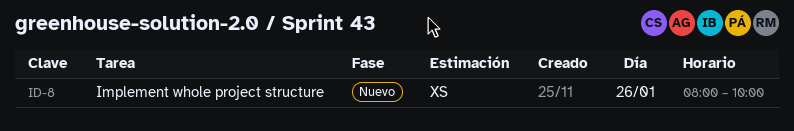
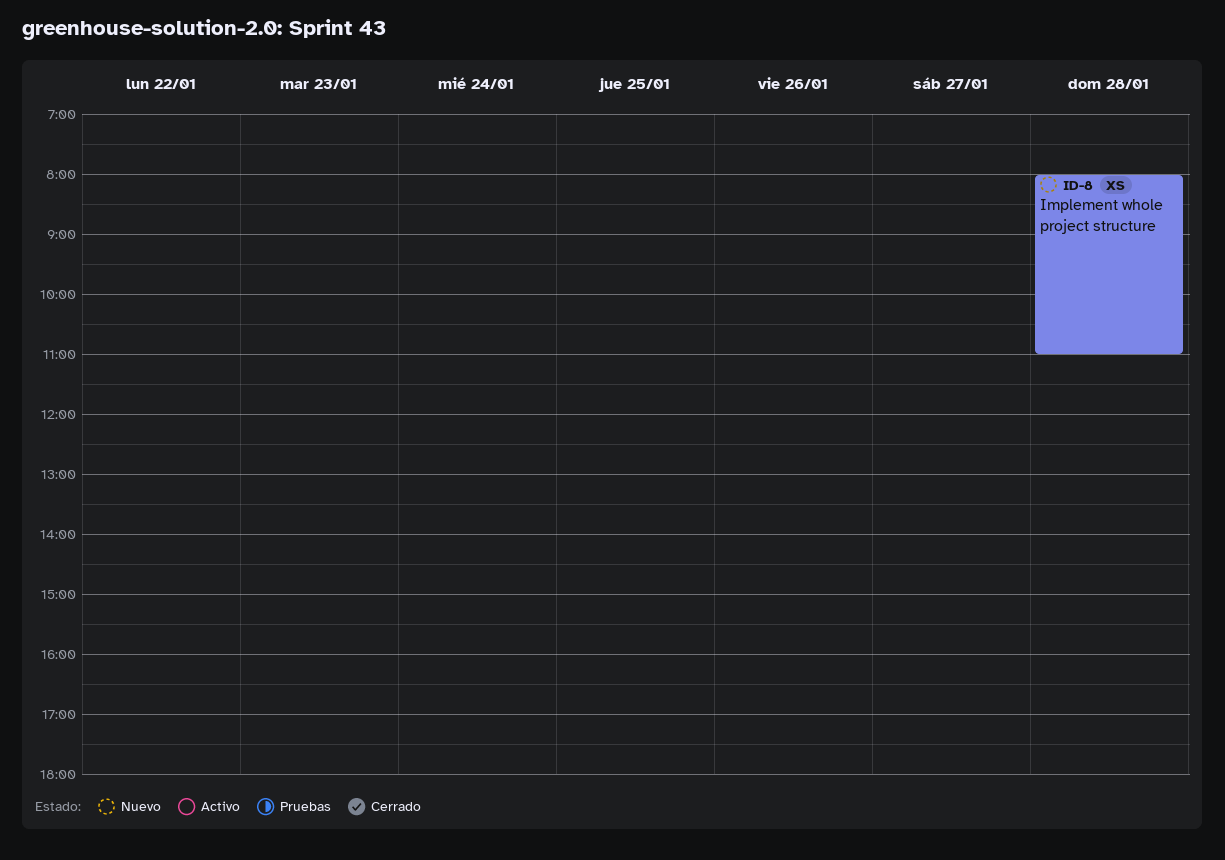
ID-8, day: Jan 26 -> Jan 28
ID-8, ends: 10:00 -> 11:00

